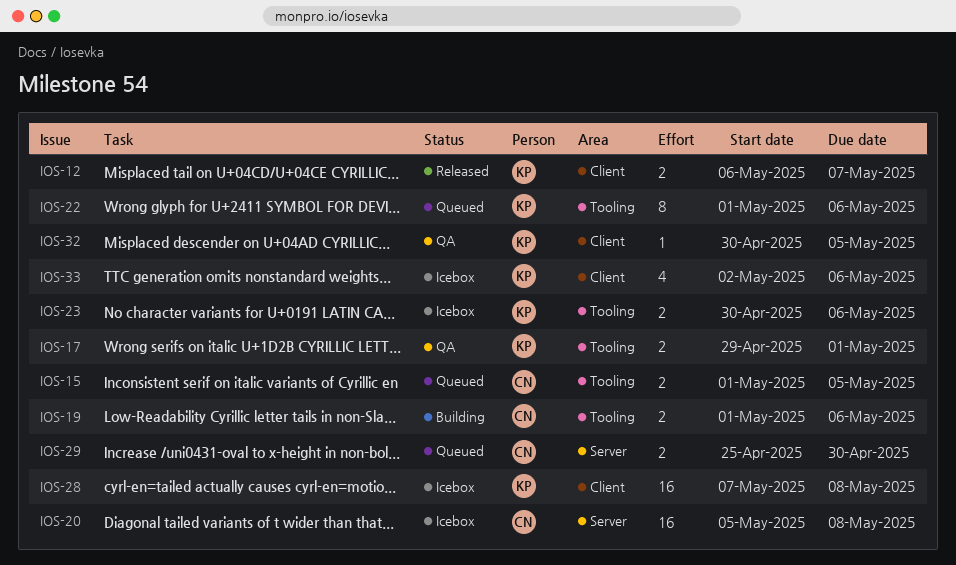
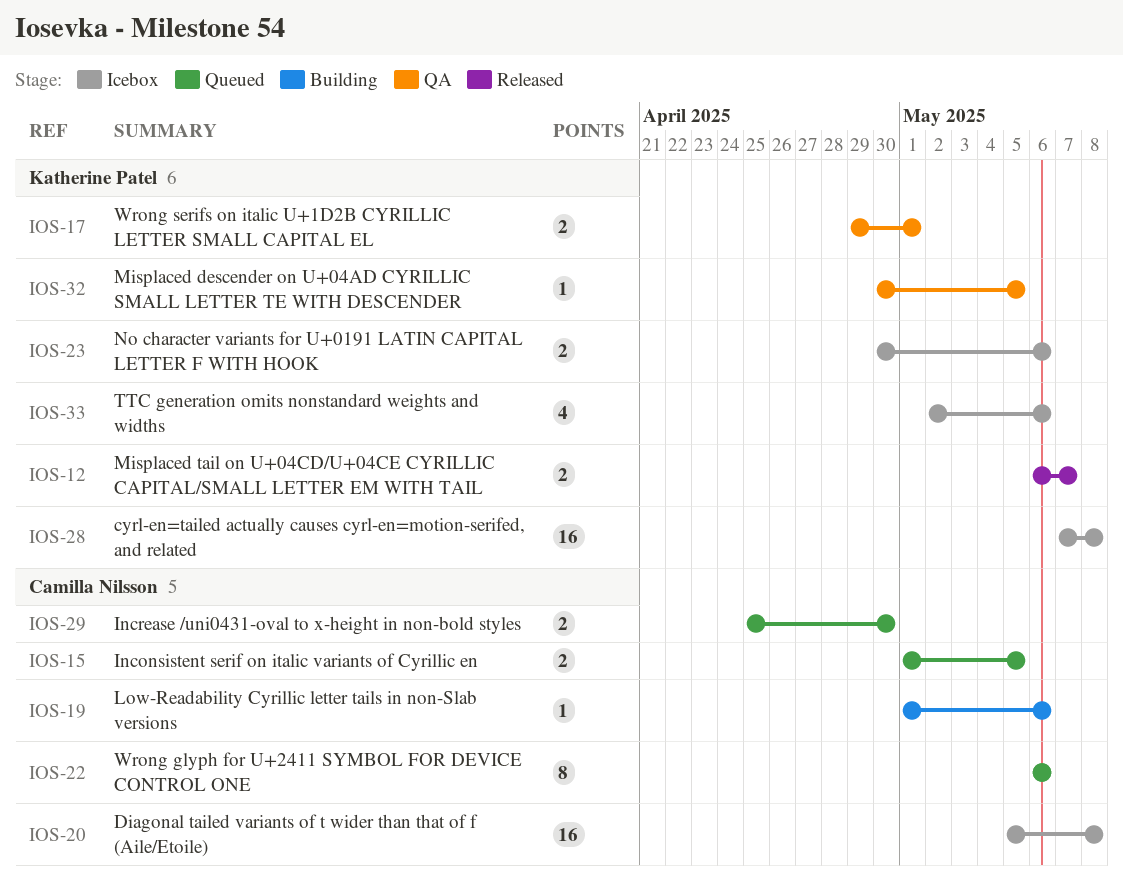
IOS-19, estimate: 2 -> 1
IOS-22, owner: Katherine Patel -> Camilla Nilsson
IOS-22, start: May 1 -> May 6

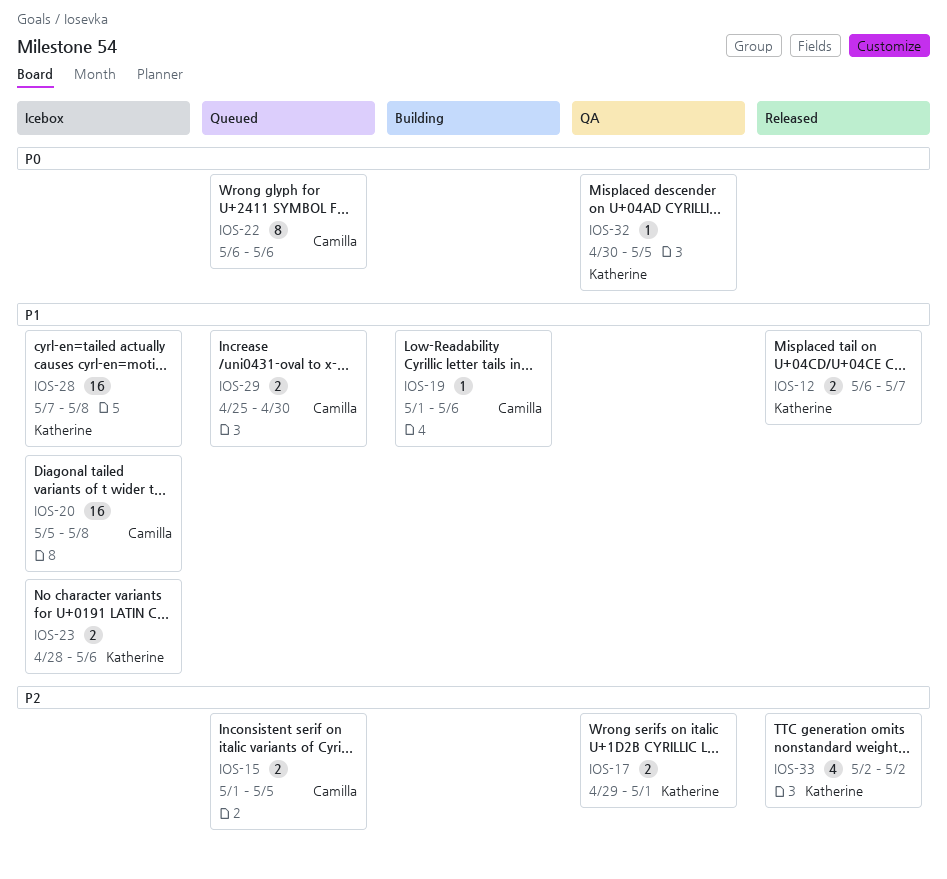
IOS-23, start: Apr 30 -> Apr 28
IOS-33, status: Icebox -> Released
IOS-33, due: May 6 -> May 2

